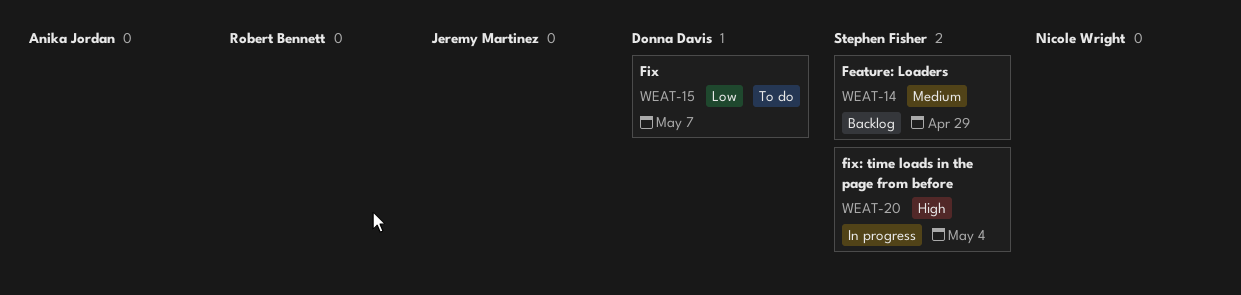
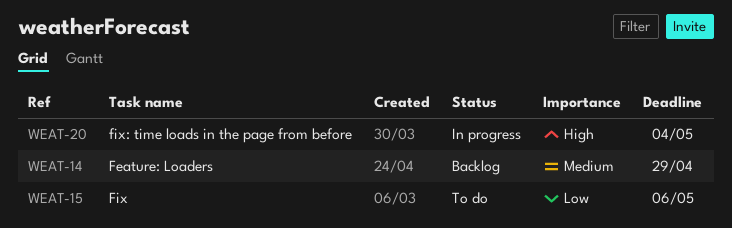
WEAT-15, due: May 7 -> May 6

